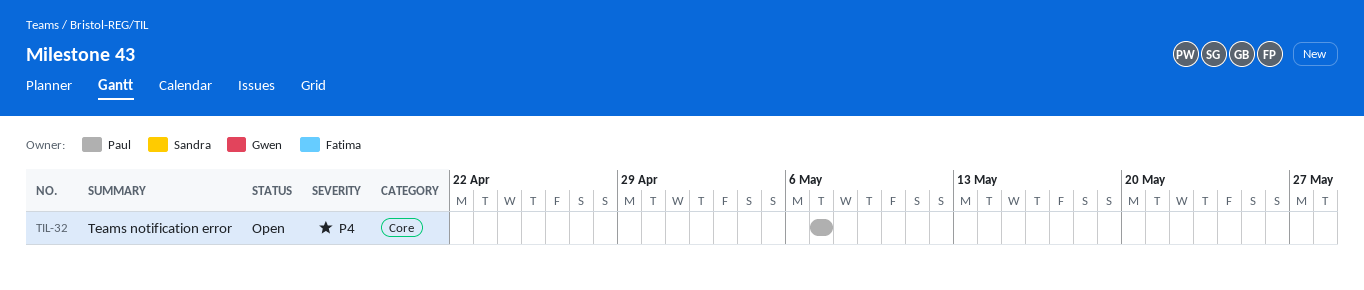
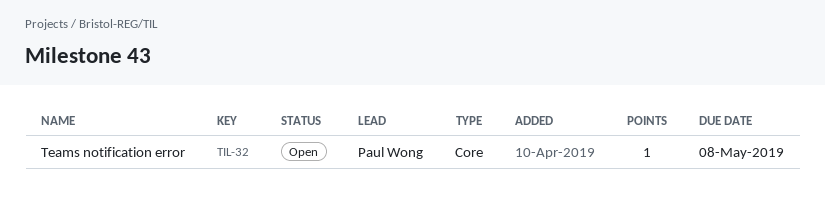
TIL-32, due: May 7 -> May 8

